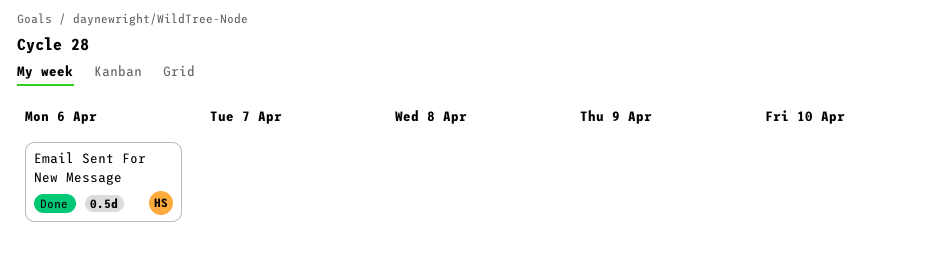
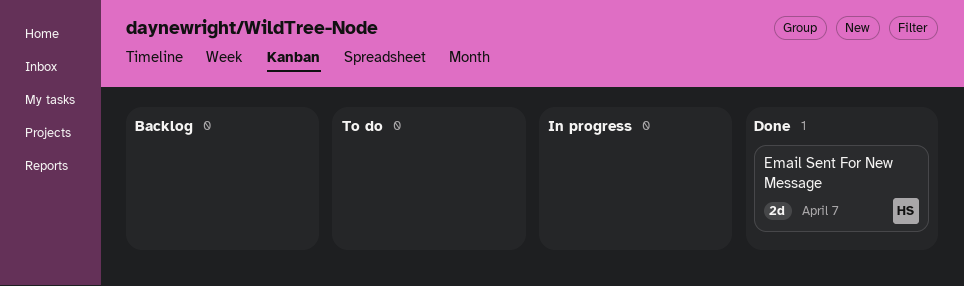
Email Sent For New Message, estimate: 0.5d -> 2d
Email Sent For New Message, due: Apr 6 -> Apr 7

